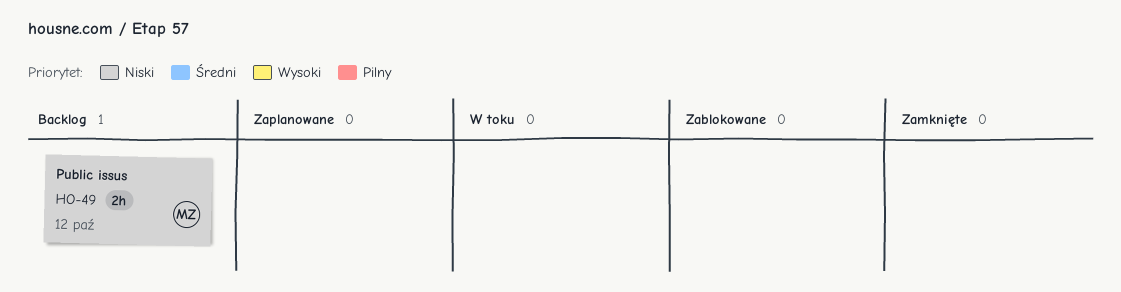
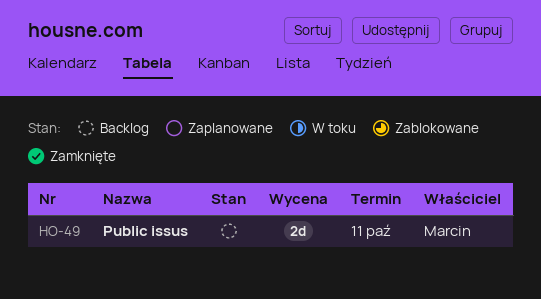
HO-49, estimate: 2h -> 2d
HO-49, due: Oct 12 -> Oct 11

